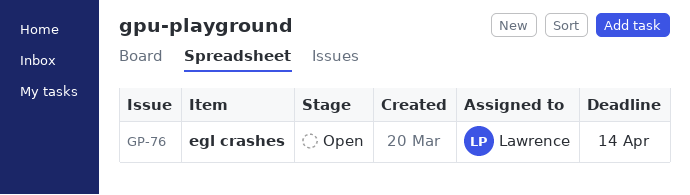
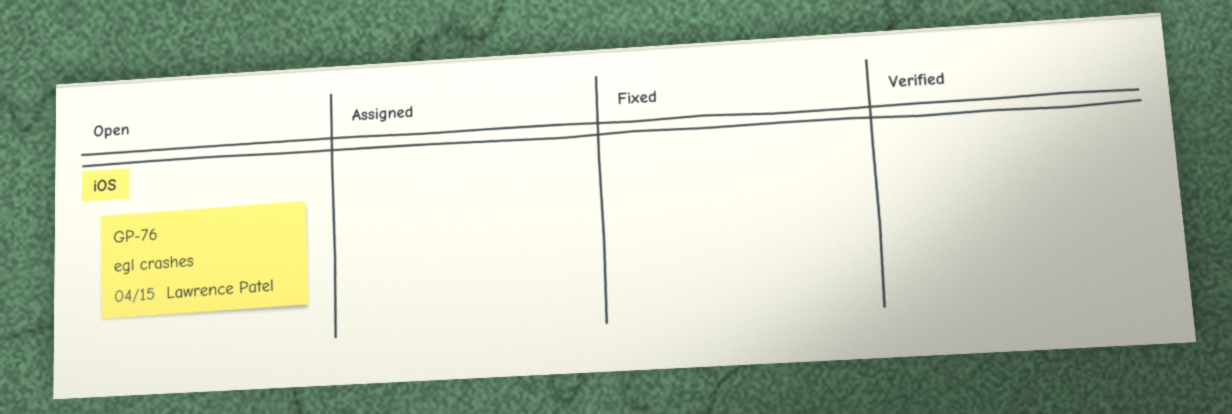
GP-76, due: Apr 14 -> Apr 15

